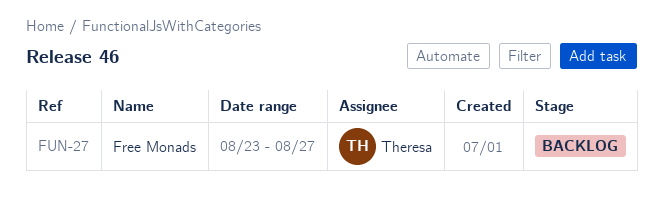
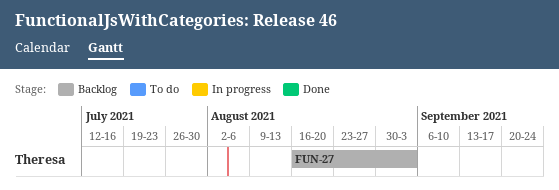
FUN-27, start: Aug 23 -> Aug 16
FUN-27, due: Aug 27 -> Sep 3

